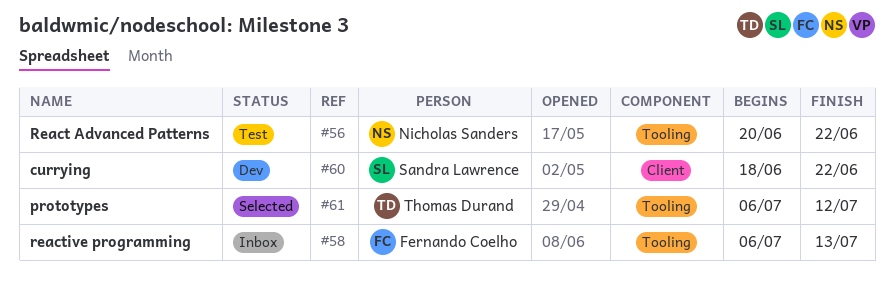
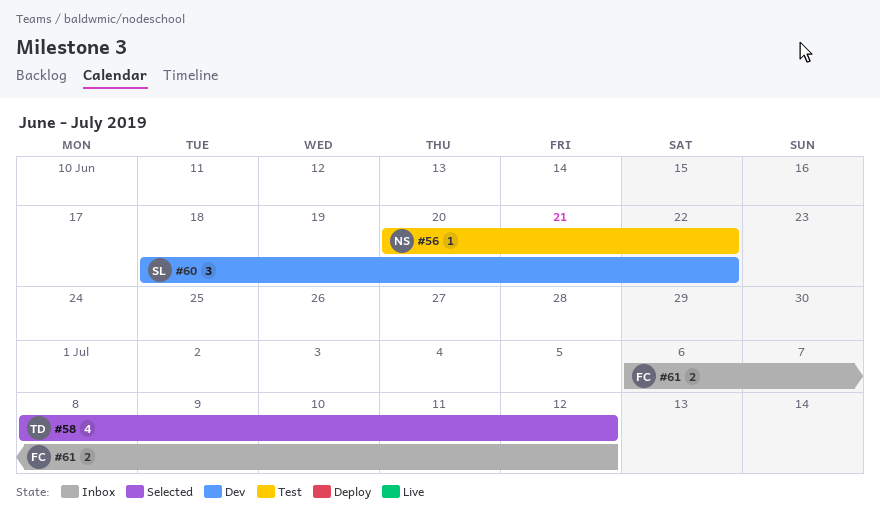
#58, status: Inbox -> Selected
#58, owner: Fernando Coelho -> Thomas Durand
#58, start: Jul 6 -> Jul 8
#58, due: Jul 13 -> Jul 12
#61, status: Selected -> Inbox
#61, owner: Thomas Durand -> Fernando Coelho

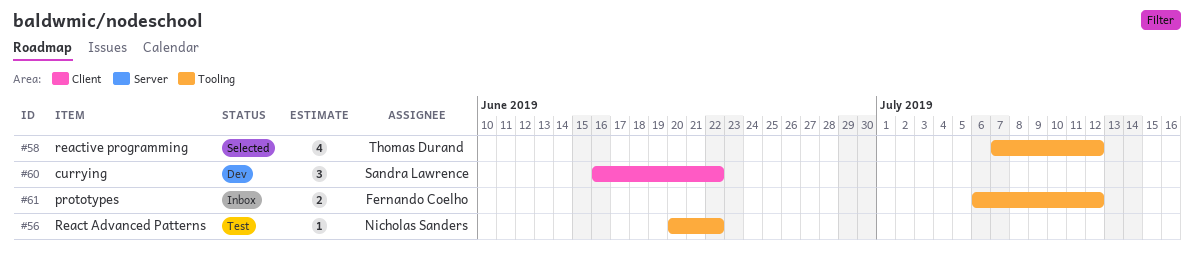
#58, start: Jul 8 -> Jul 7
#60, start: Jun 18 -> Jun 16

